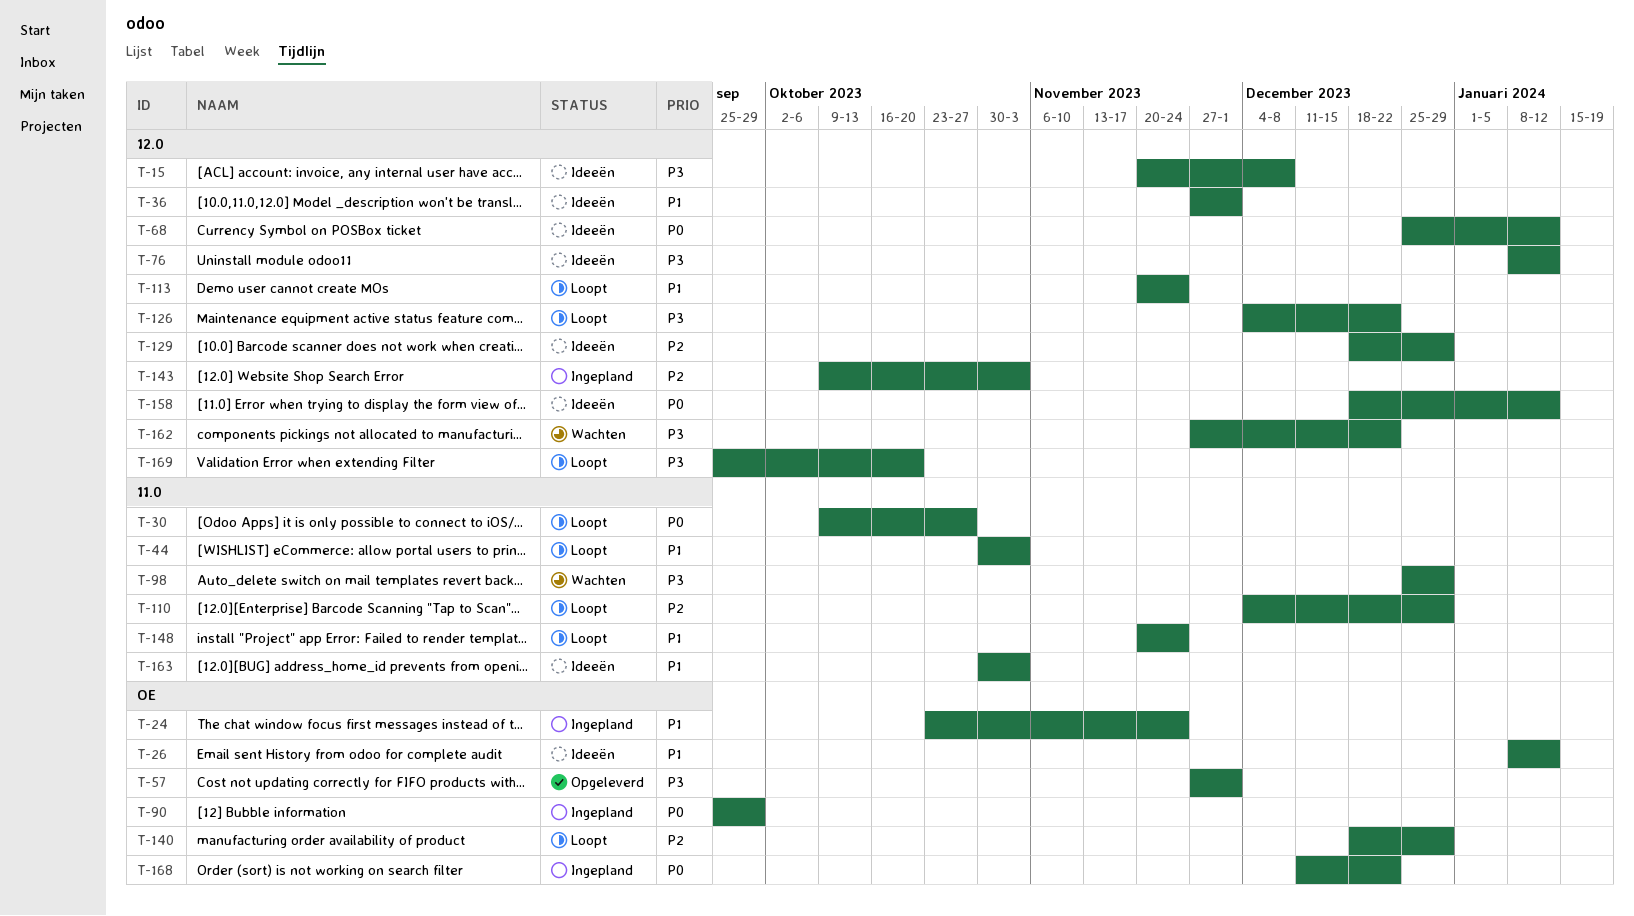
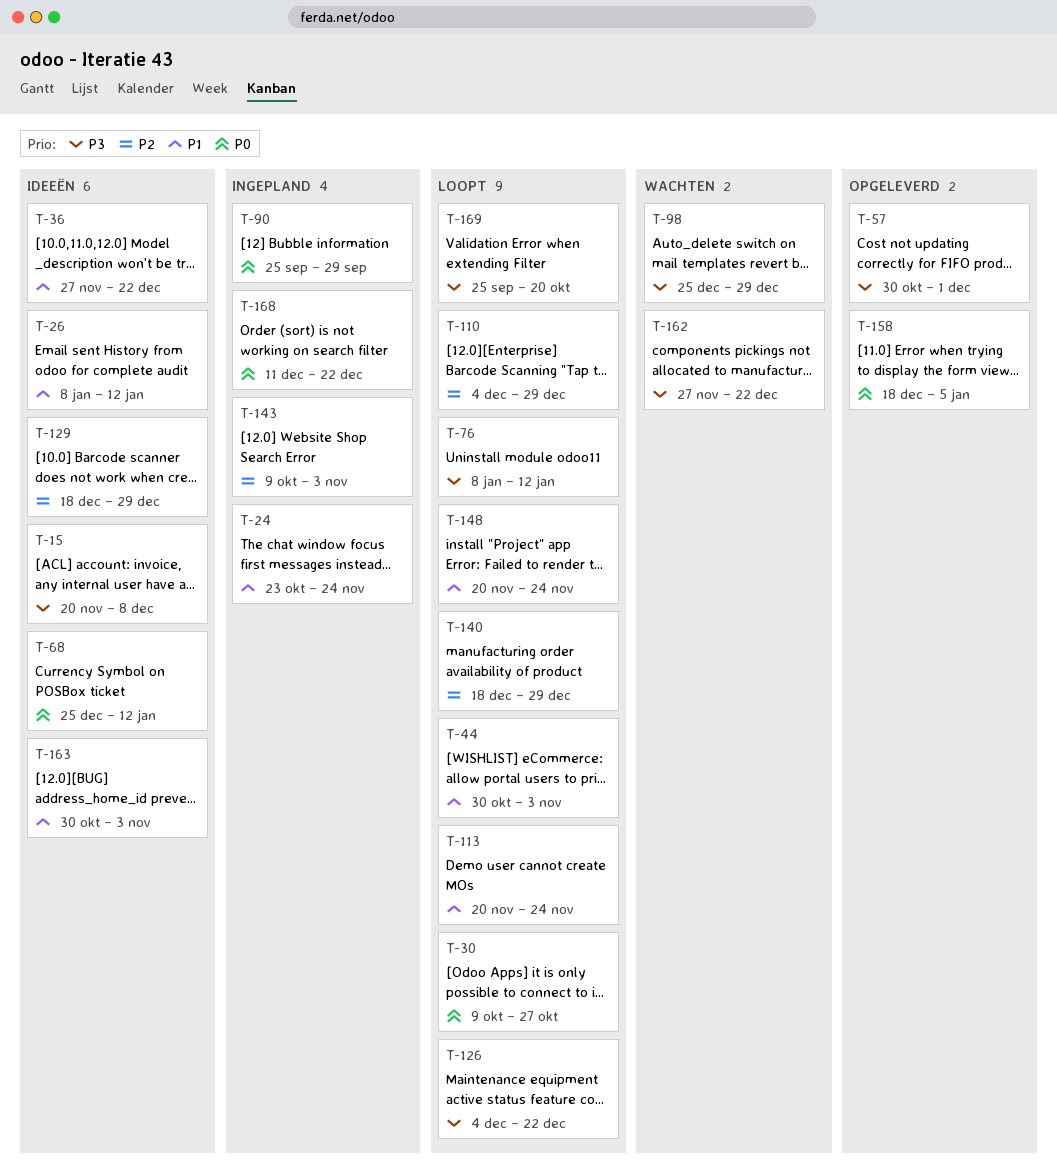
T-36, due: Dec 1 -> Dec 22
T-57, start: Nov 27 -> Oct 30
T-76, status: Ideeën -> Loopt
T-158, status: Ideeën -> Opgeleverd
T-158, due: Jan 12 -> Jan 5

